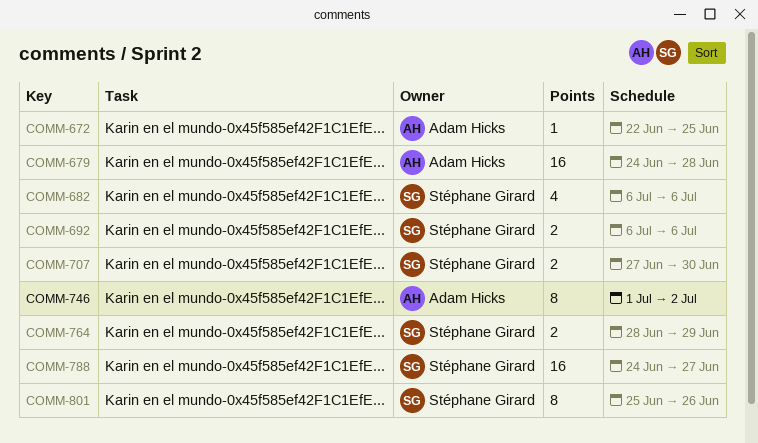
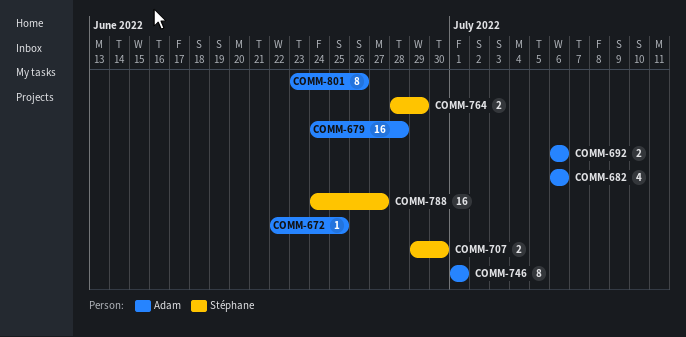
COMM-682, owner: Stéphane Girard -> Adam Hicks
COMM-692, owner: Stéphane Girard -> Adam Hicks
COMM-707, start: Jun 27 -> Jun 29
COMM-746, due: Jul 2 -> Jul 1
COMM-801, owner: Stéphane Girard -> Adam Hicks
COMM-801, start: Jun 25 -> Jun 23

